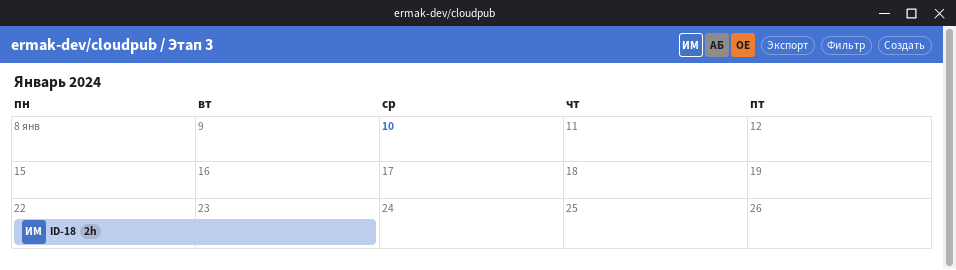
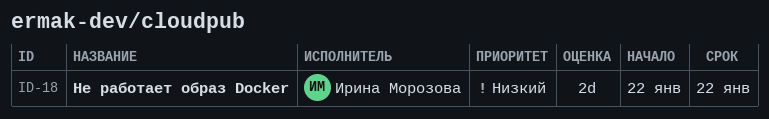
ID-18, estimate: 2h -> 2d
ID-18, due: Jan 23 -> Jan 22

